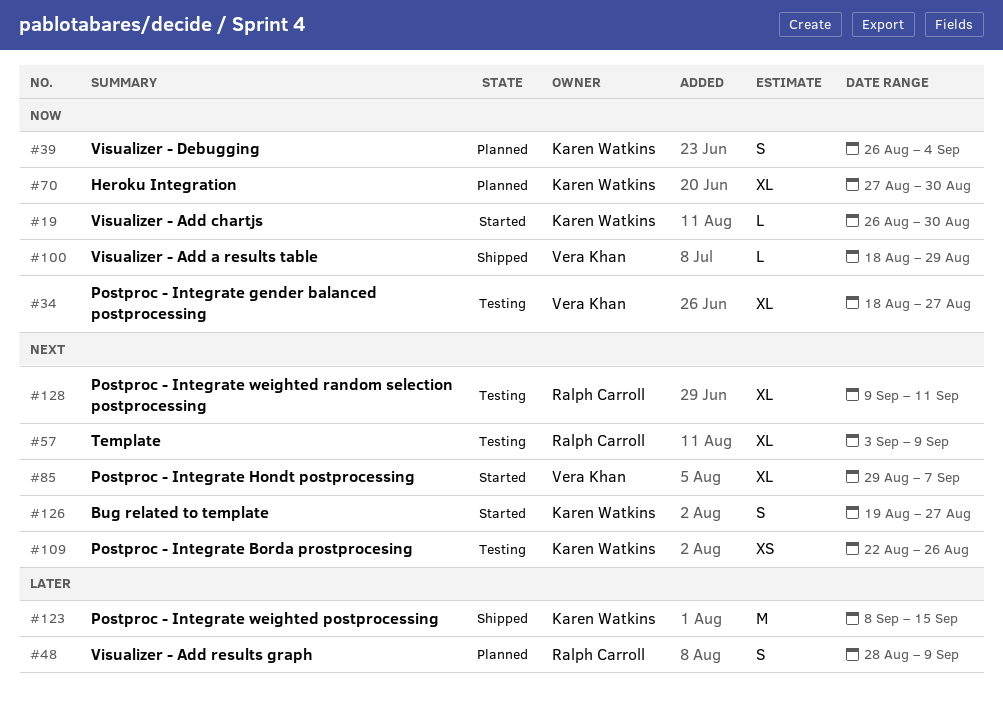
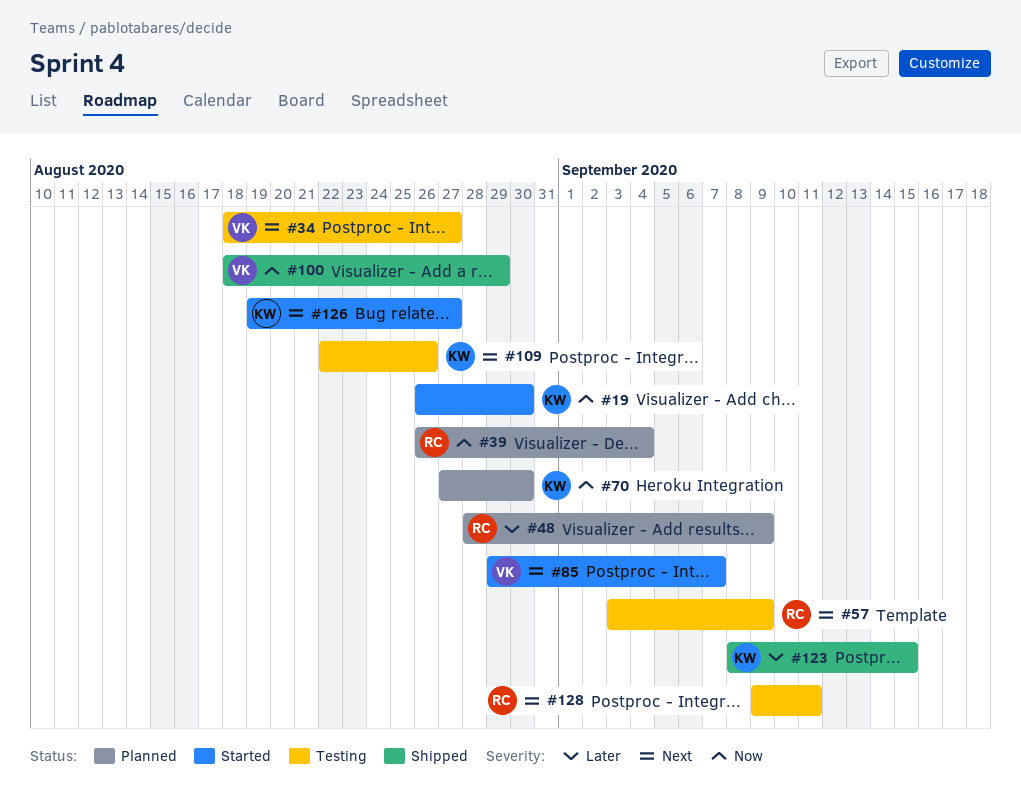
#34, priority: Now -> Next
#39, owner: Karen Watkins -> Ralph Carroll

